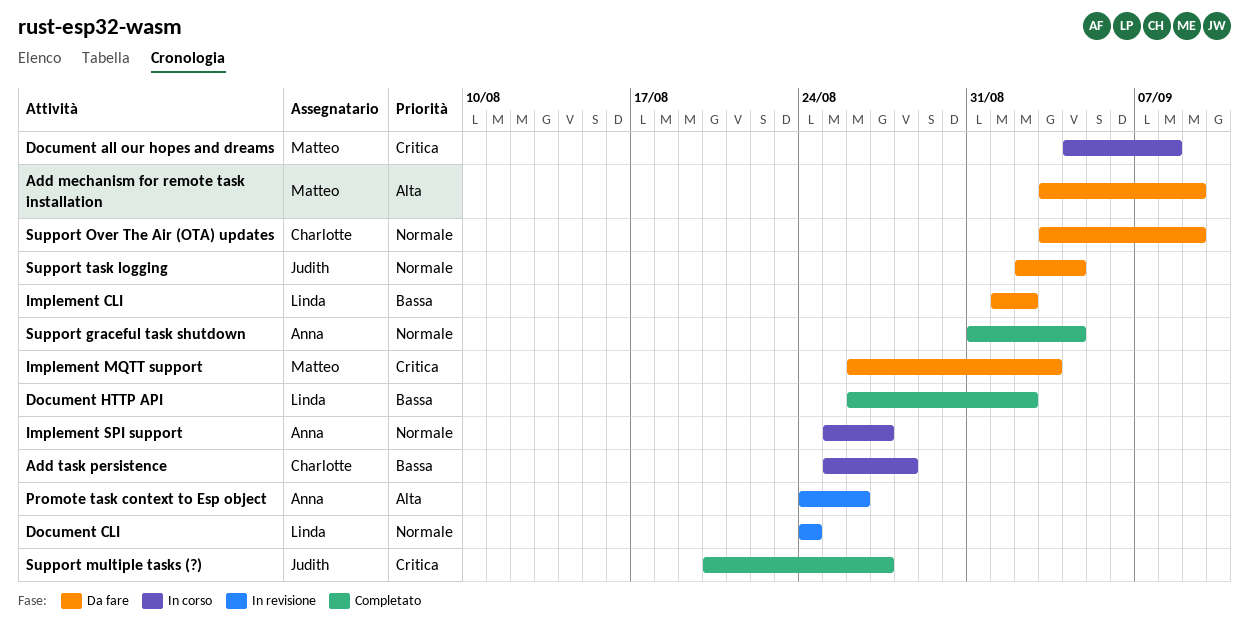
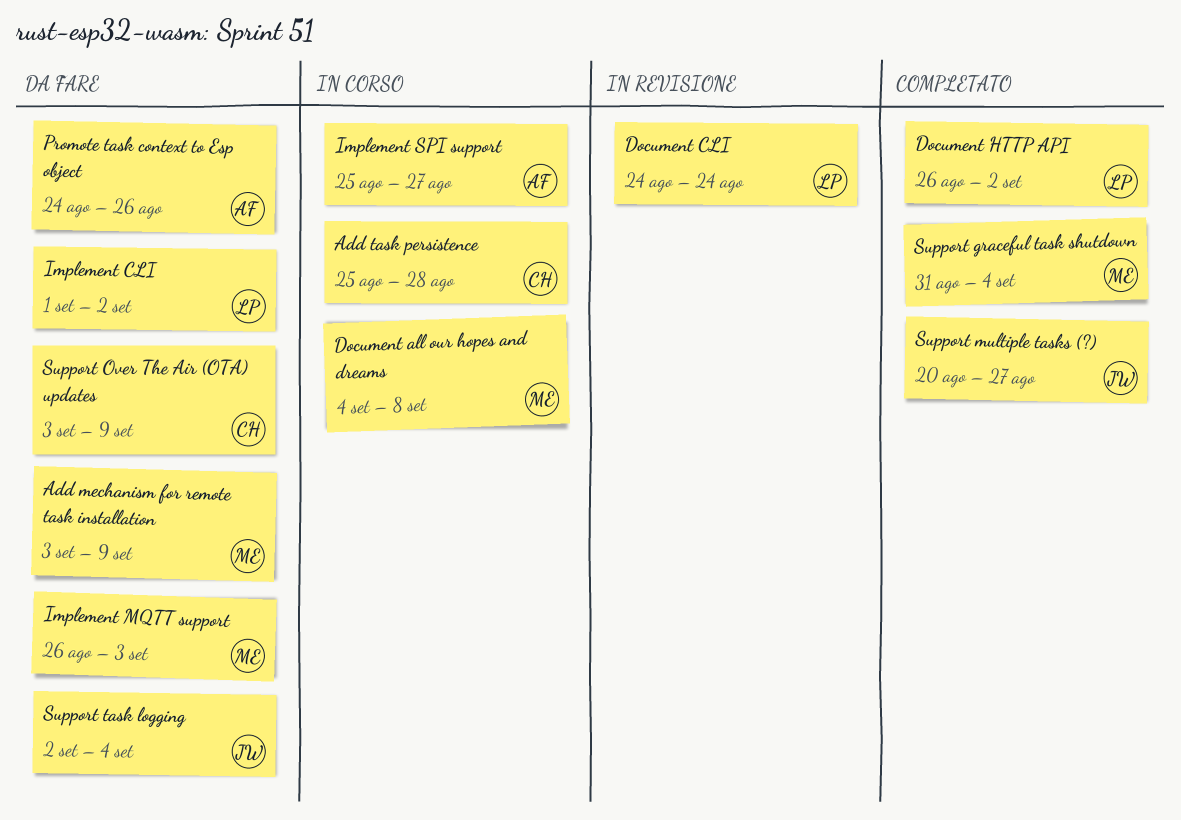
Promote task context to Esp object, status: In revisione -> Da fare
Support graceful task shutdown, owner: Anna -> Matteo

